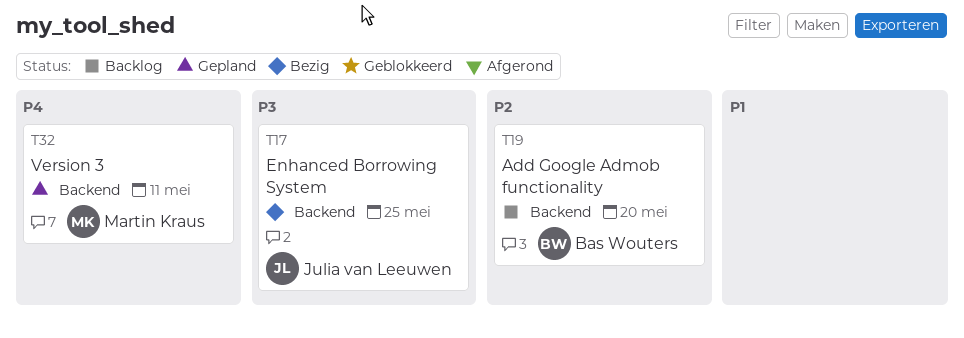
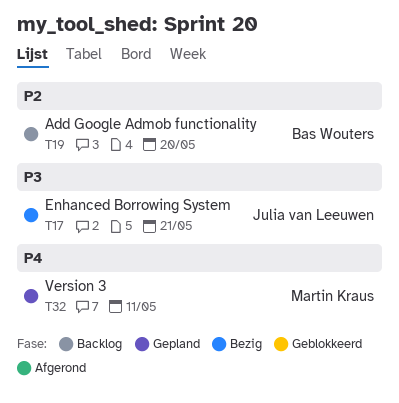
T17, due: May 25 -> May 21

